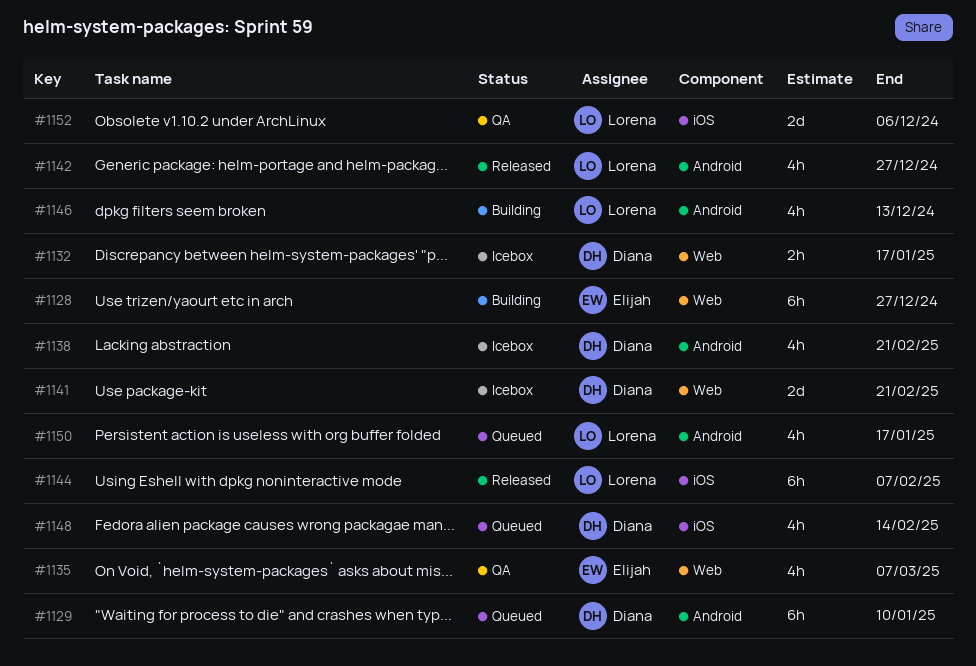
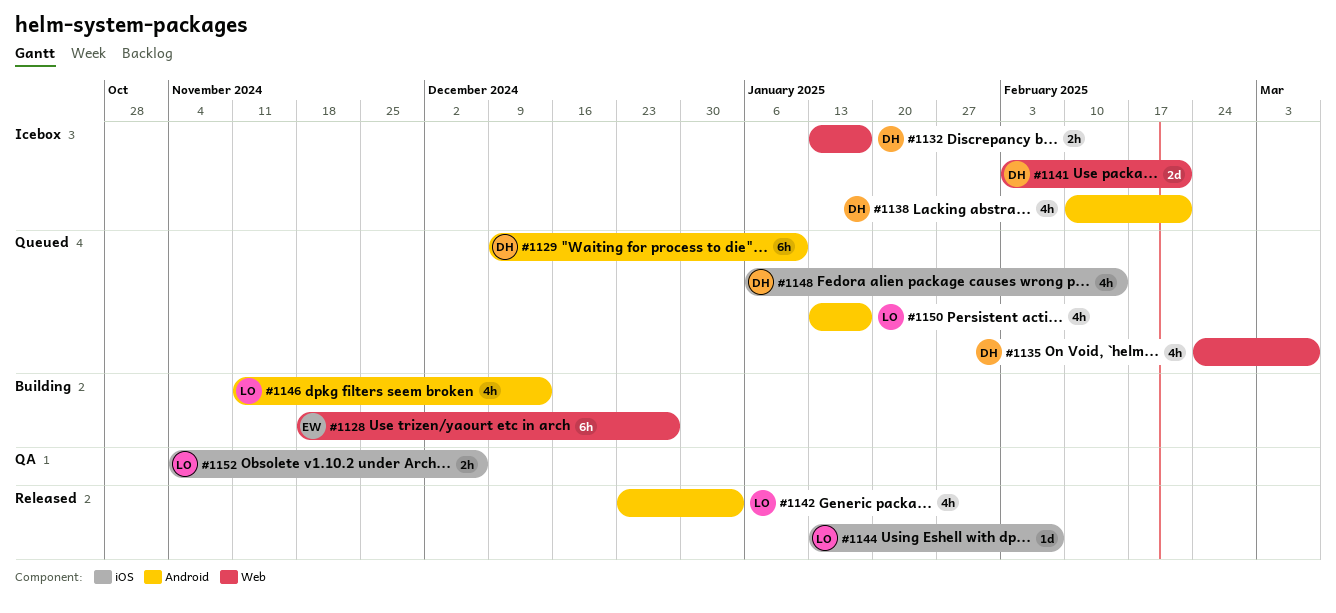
#1135, status: QA -> Queued
#1135, owner: Elijah -> Diana
#1142, due: Dec 27 -> Jan 3
#1144, estimate: 6h -> 1d
#1152, estimate: 2d -> 2h

